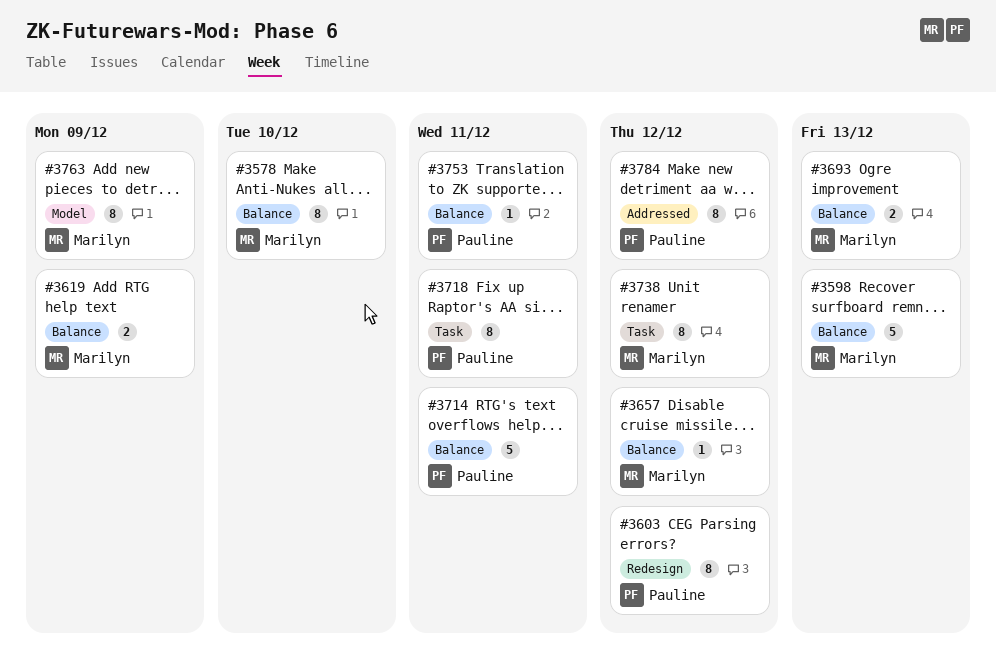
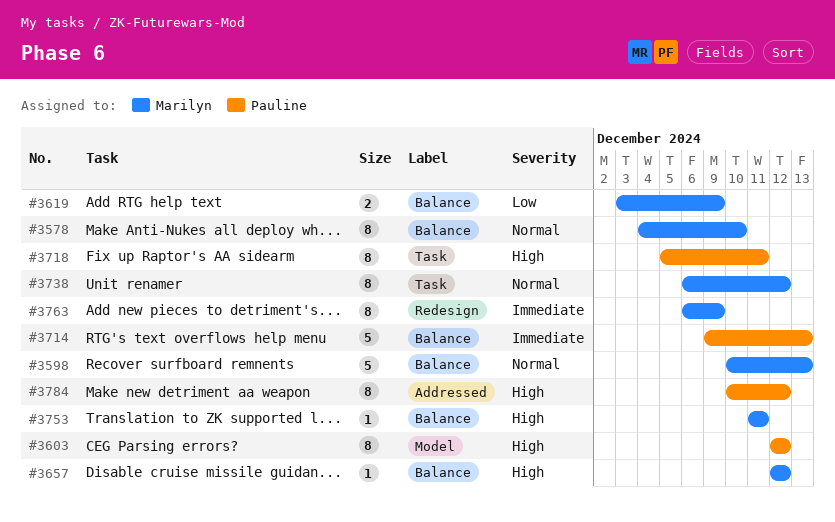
#3603, label: Redesign -> Model
#3693: present -> none
#3714, due: Dec 11 -> Dec 13
#3753, owner: Pauline -> Marilyn
#3763, label: Model -> Redesign

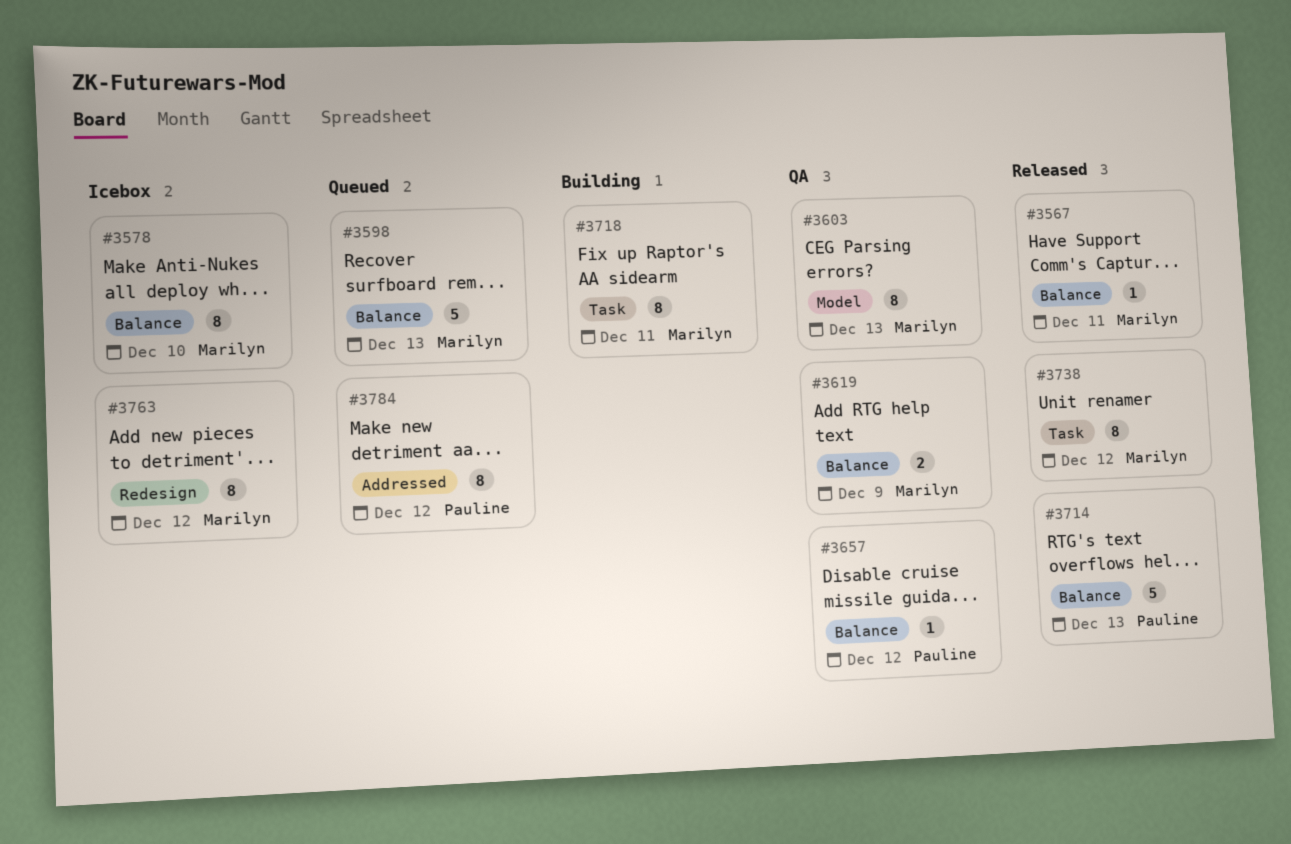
#3567: none -> present
#3603, owner: Pauline -> Marilyn
#3603, due: Dec 12 -> Dec 13
#3657, owner: Marilyn -> Pauline
#3718, owner: Pauline -> Marilyn
#3753: present -> none
#3763, due: Dec 9 -> Dec 12

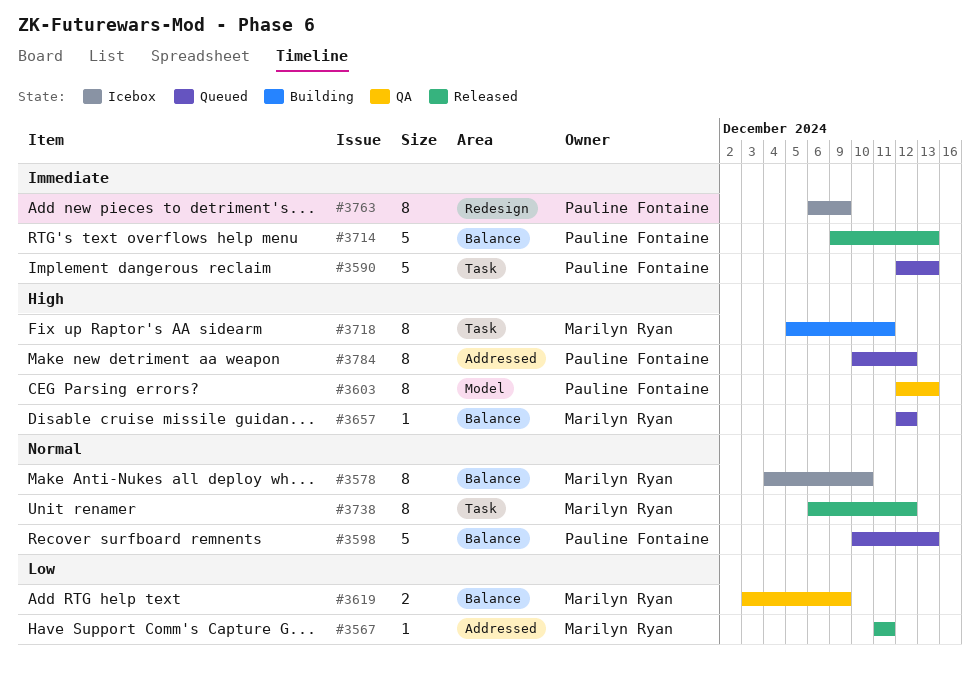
#3567, label: Balance -> Addressed
#3590: none -> present
#3598, owner: Marilyn Ryan -> Pauline Fontaine
#3603, owner: Marilyn Ryan -> Pauline Fontaine
#3657, status: QA -> Queued
#3657, owner: Pauline Fontaine -> Marilyn Ryan
#3763, owner: Marilyn Ryan -> Pauline Fontaine
#3763, due: Dec 12 -> Dec 9

